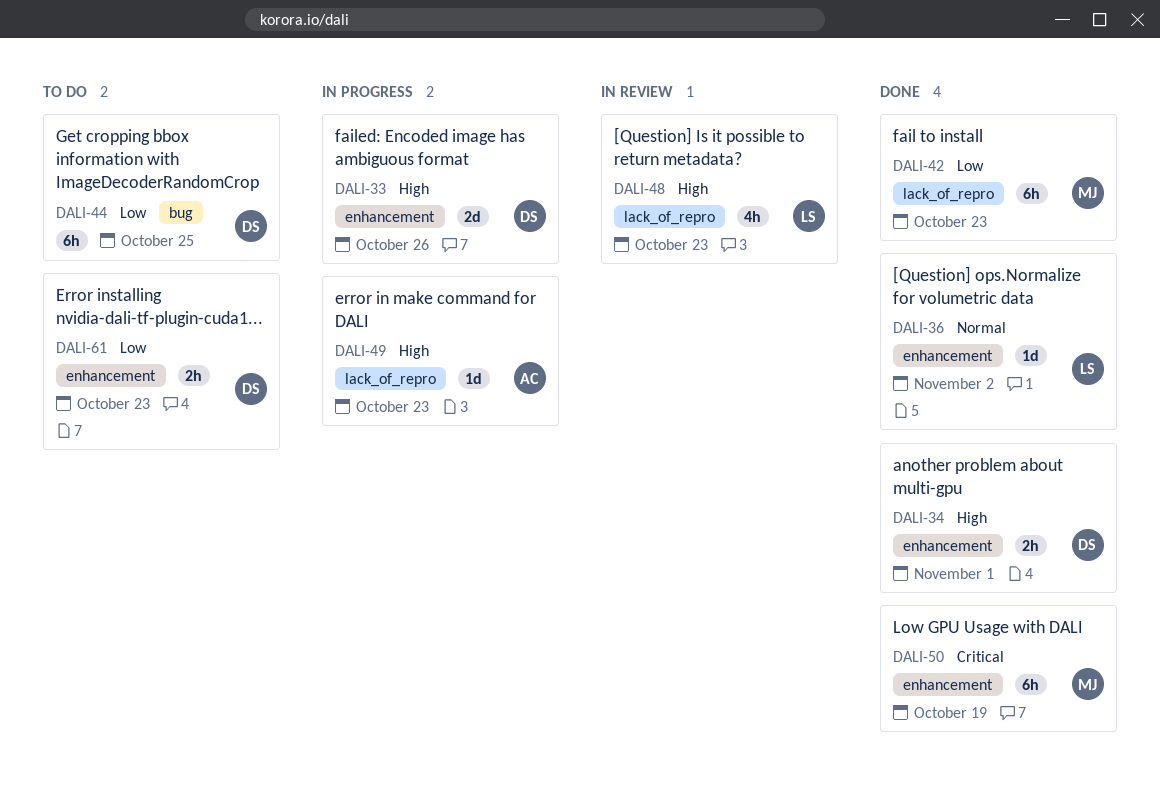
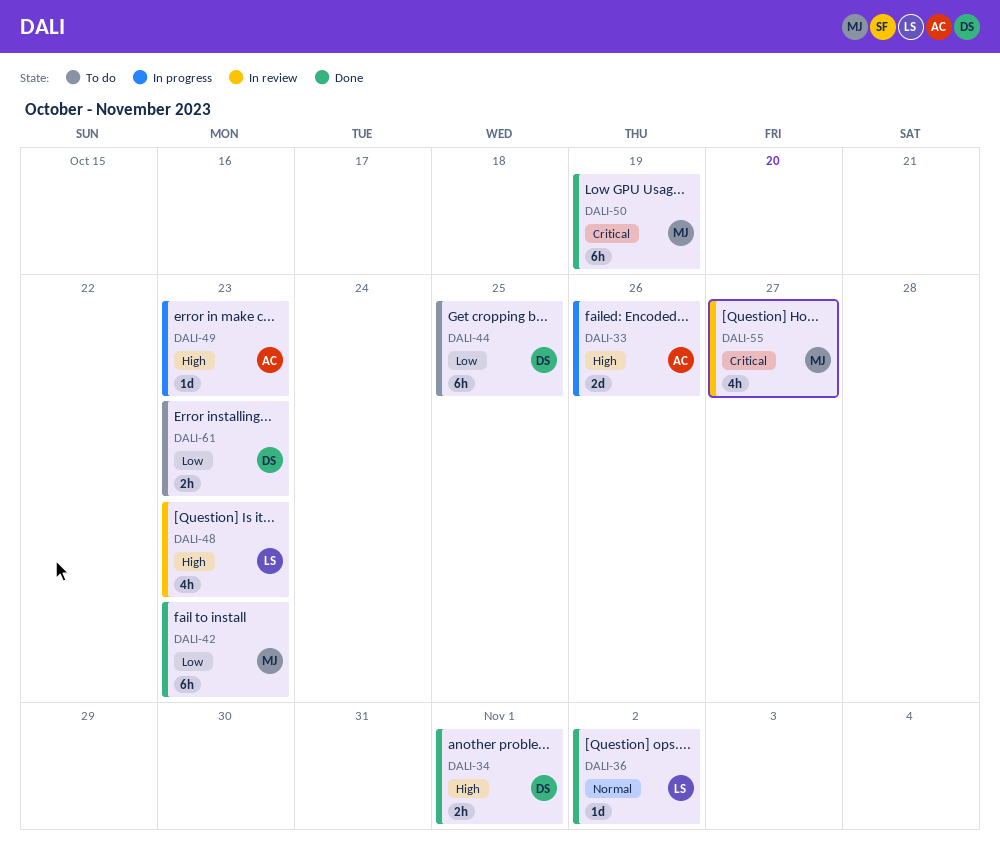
DALI-33, owner: DS -> AC
DALI-55: none -> present

